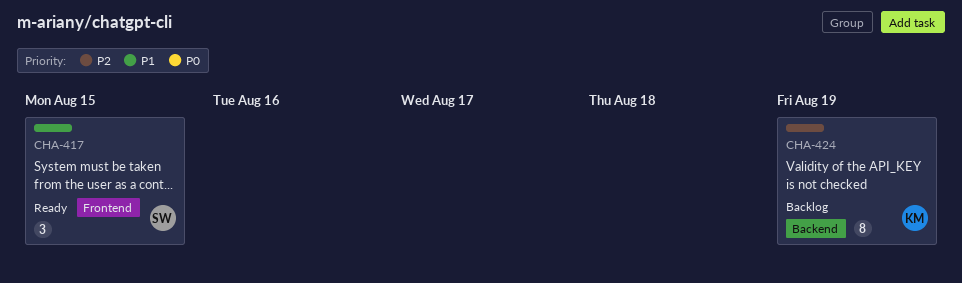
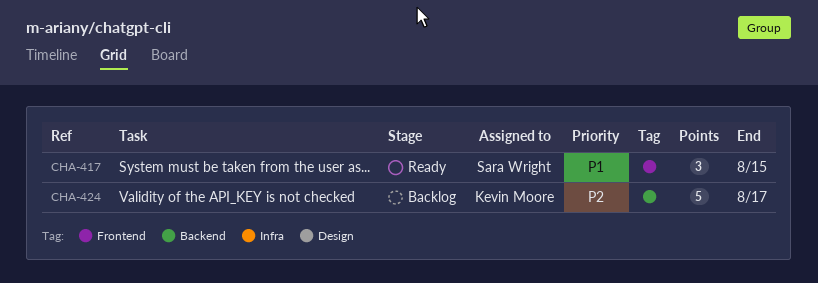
CHA-424, estimate: 8 -> 5
CHA-424, due: Aug 19 -> Aug 17

